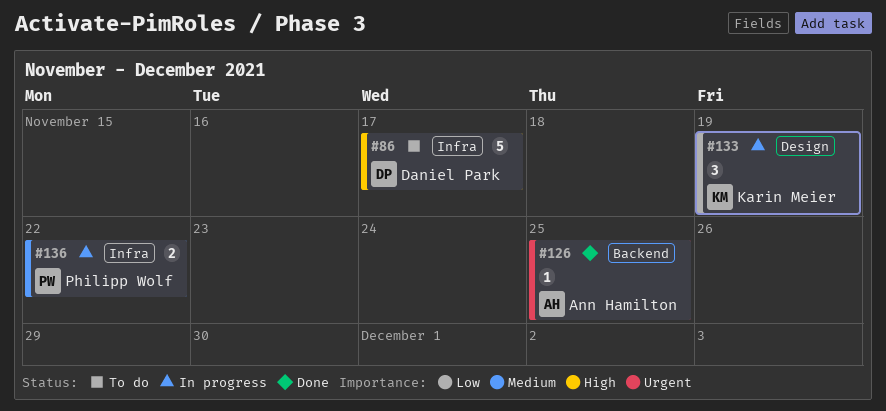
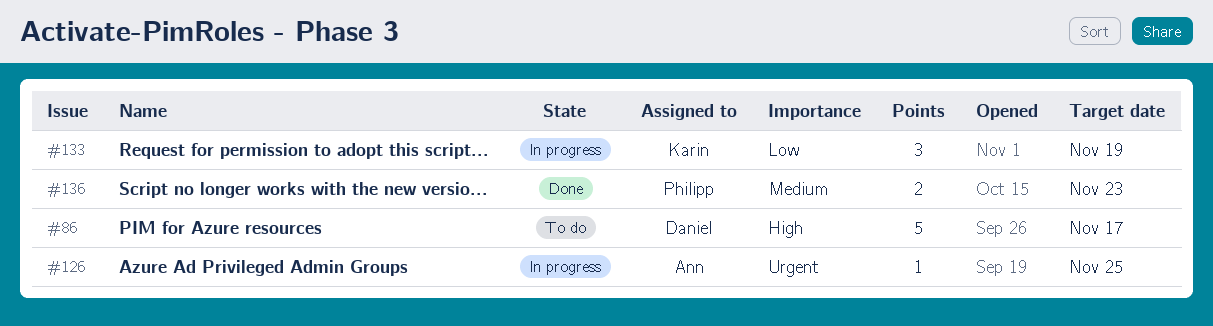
#126, status: Done -> In progress
#136, status: In progress -> Done
#136, due: Nov 22 -> Nov 23

